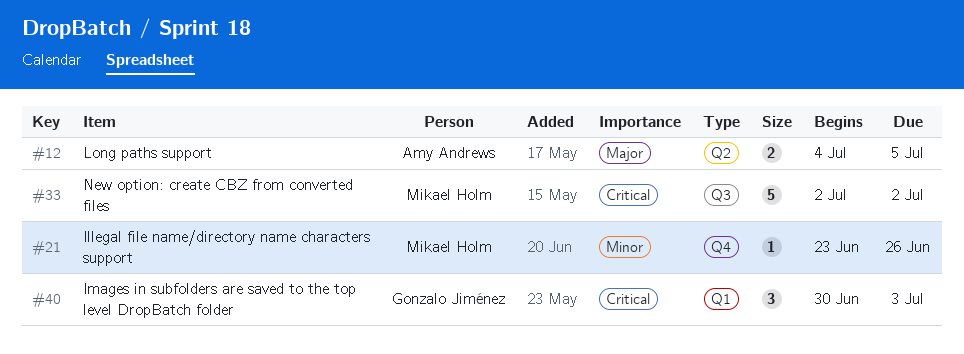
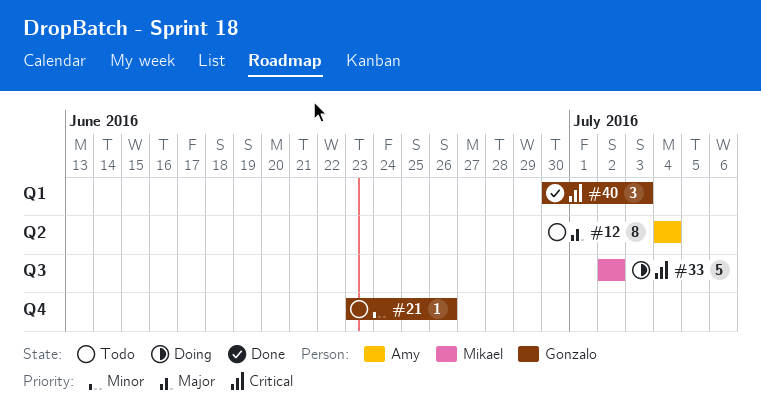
#12, estimate: 2 -> 8
#12, due: Jul 5 -> Jul 4
#21, owner: Mikael Holm -> Gonzalo Jiménez

